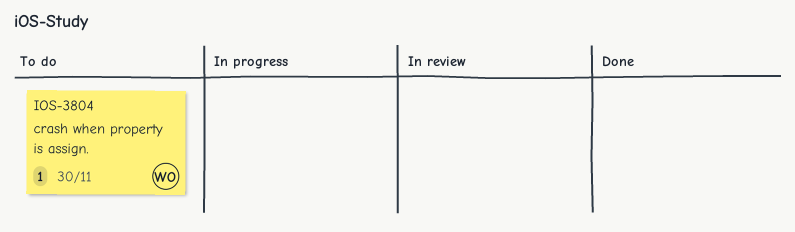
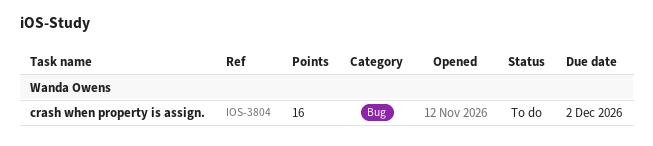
IOS-3804, estimate: 1 -> 16
IOS-3804, due: Nov 30 -> Dec 2

